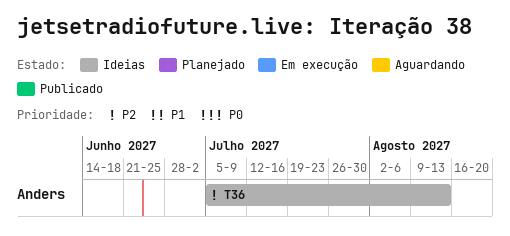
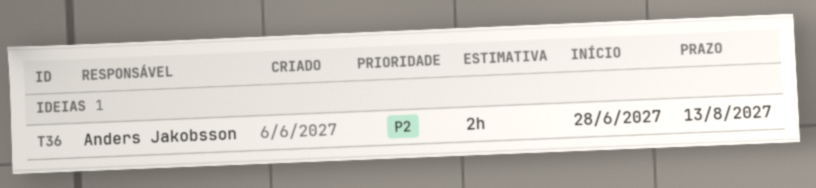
T36, start: Jul 5 -> Jun 28

